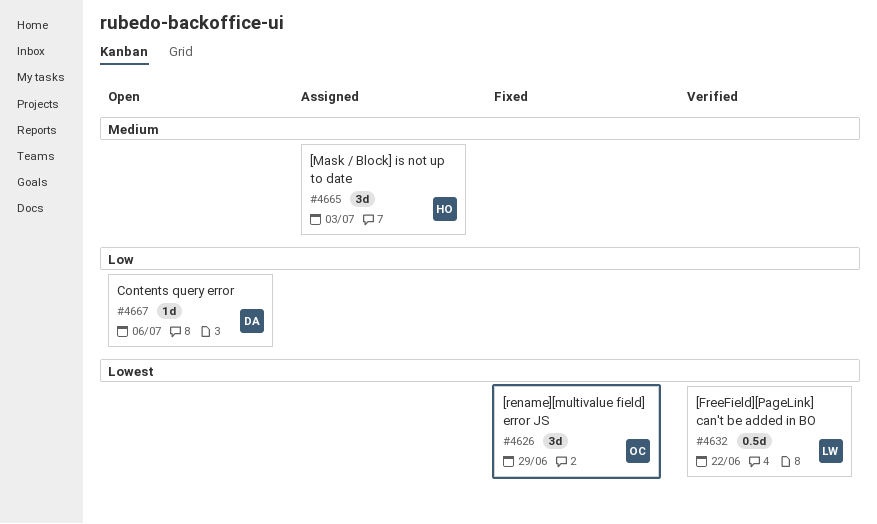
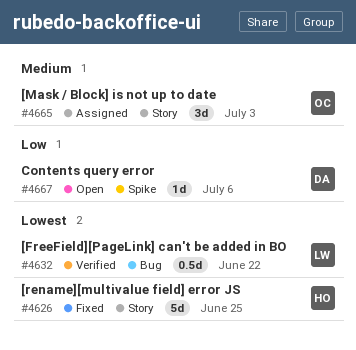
#4626, owner: OC -> HO
#4626, estimate: 3d -> 5d
#4626, due: Jun 29 -> Jun 25
#4665, owner: HO -> OC

